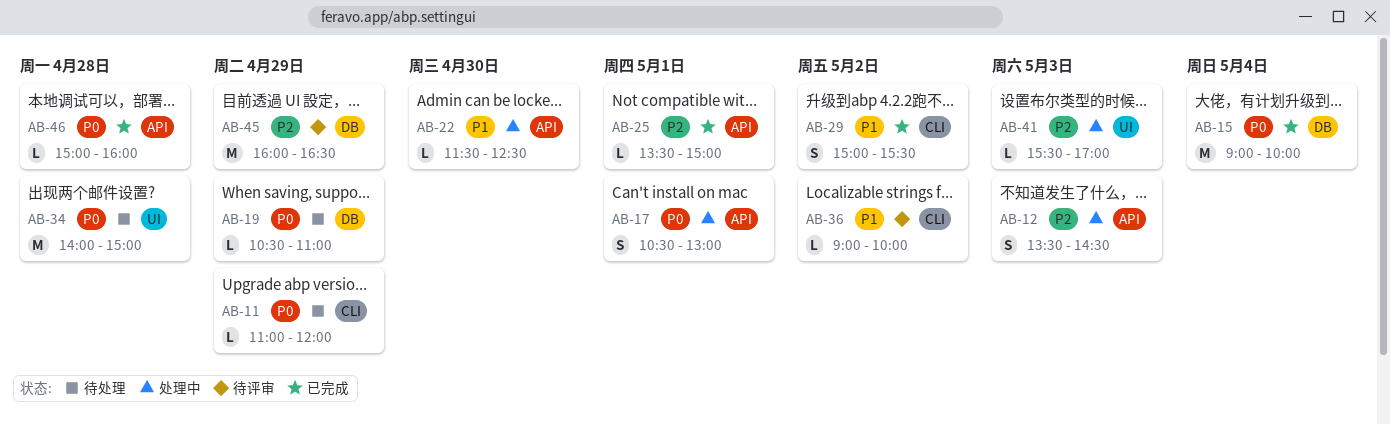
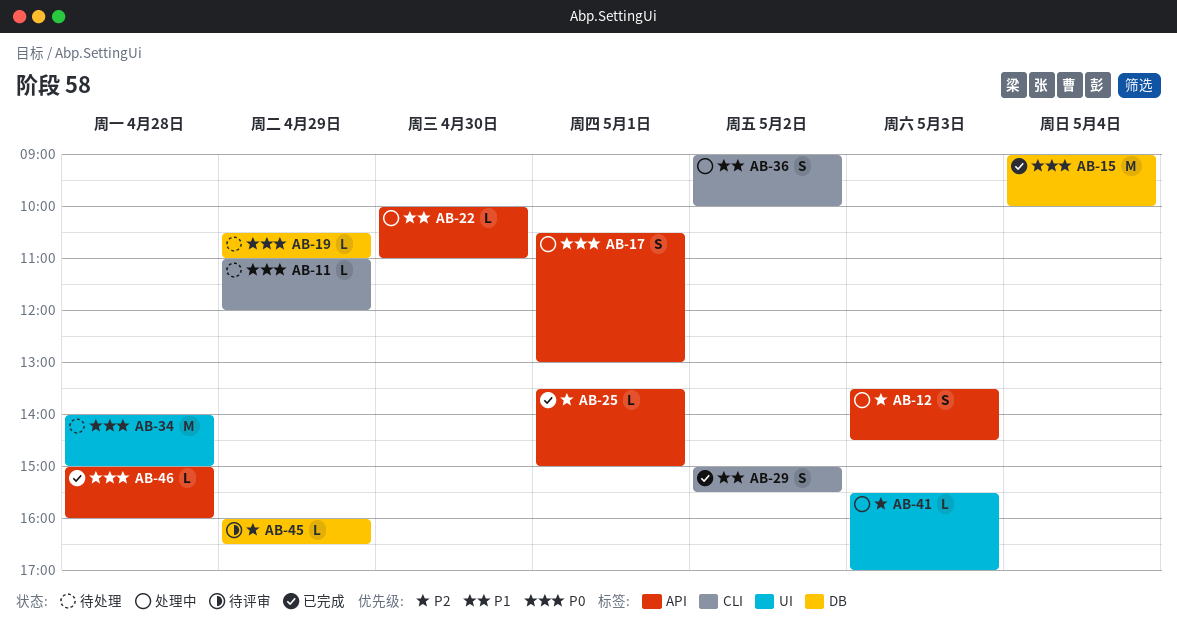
AB-22, begins: 11:30 -> 10:00
AB-22, ends: 12:30 -> 11:00
AB-36, status: 待评审 -> 处理中
AB-36, estimate: L -> S
AB-45, estimate: M -> L

